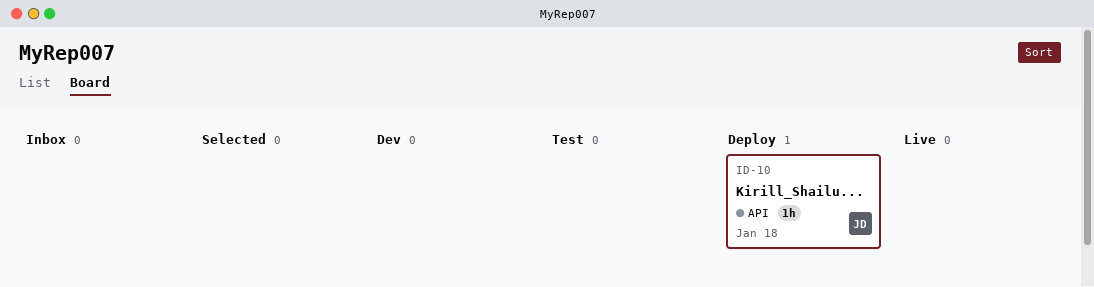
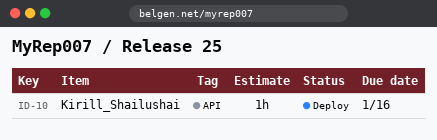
ID-10, due: Jan 18 -> Jan 16

